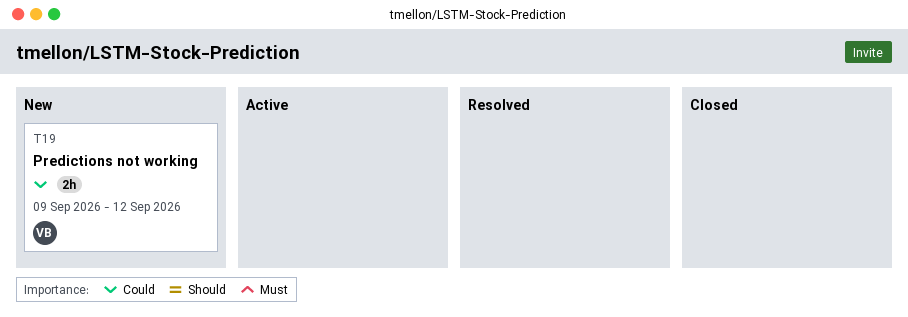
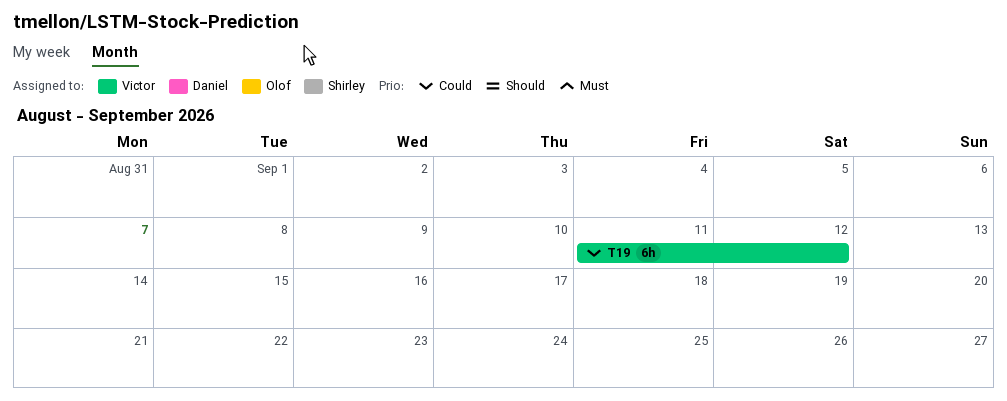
T19, estimate: 2h -> 6h
T19, start: Sep 9 -> Sep 11

